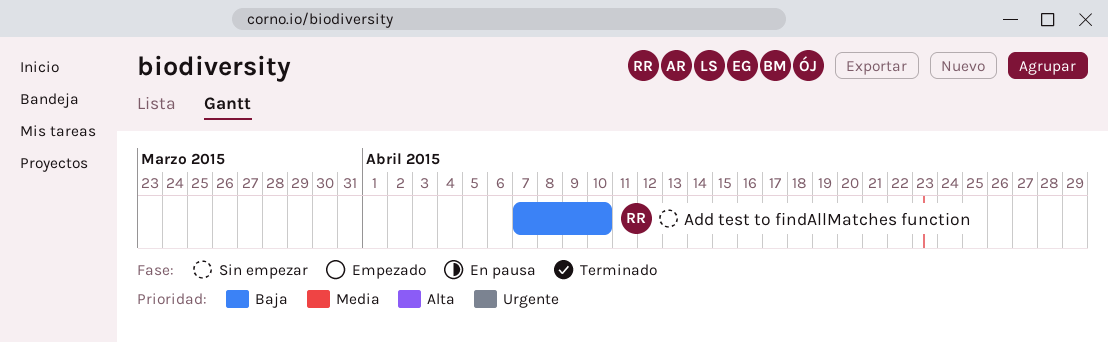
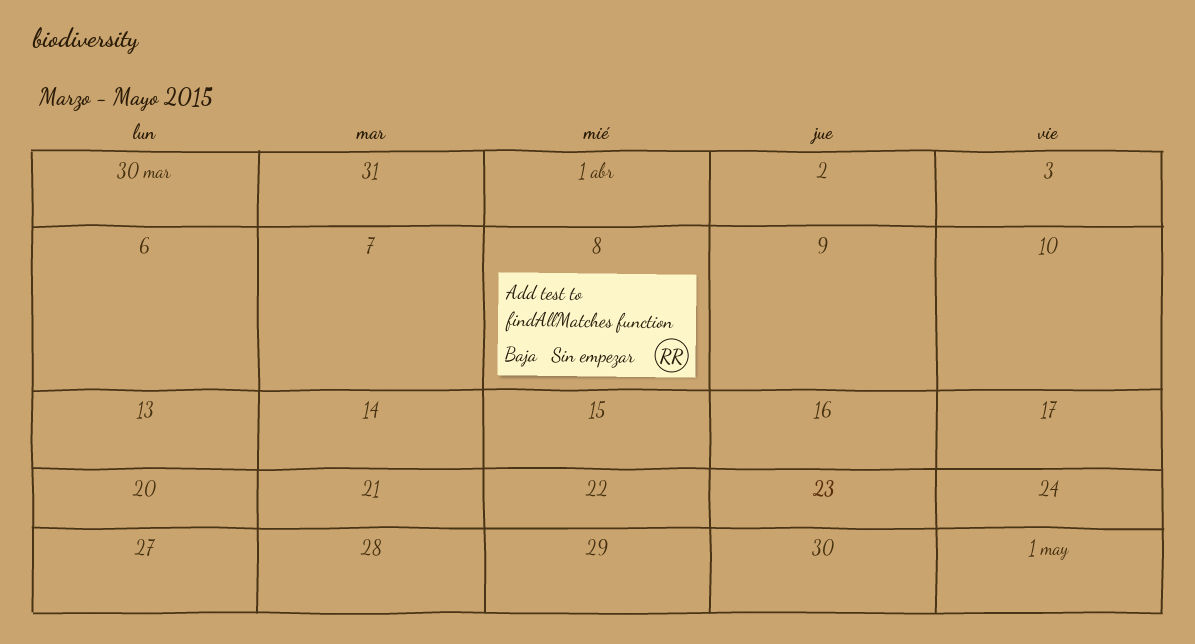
Add test to findAllMatches function, due: Apr 10 -> Apr 8

